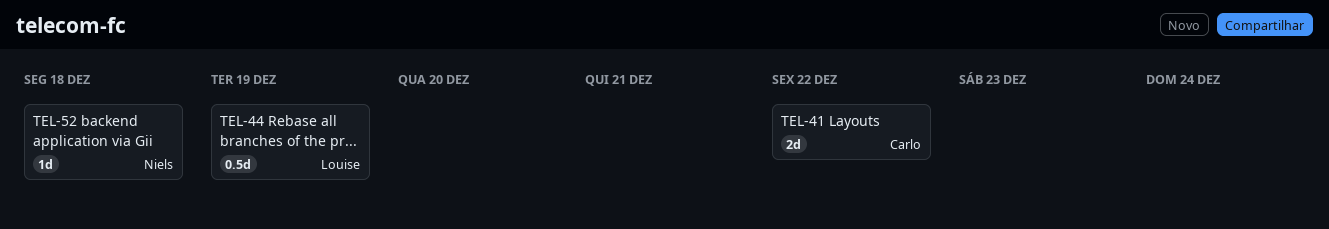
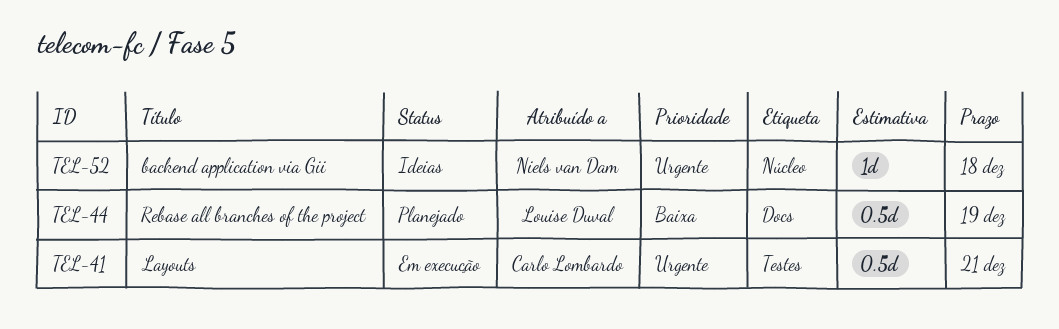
TEL-41, estimate: 2d -> 0.5d
TEL-41, due: Dec 22 -> Dec 21

